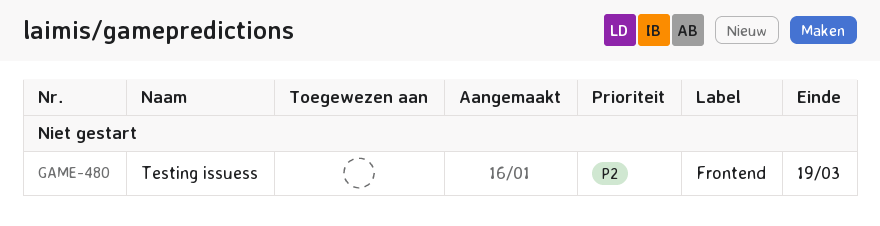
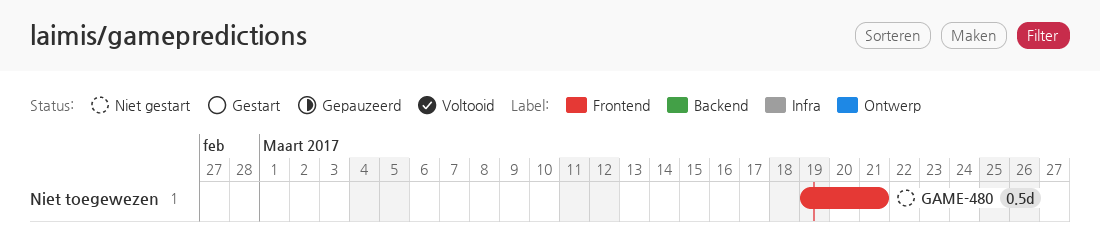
GAME-480, due: Mar 19 -> Mar 21

